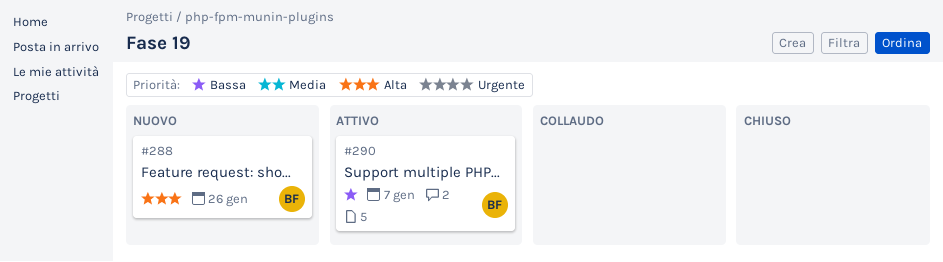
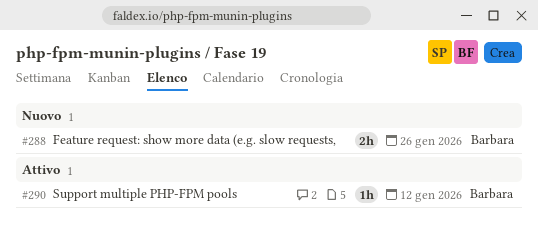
#290, due: Jan 7 -> Jan 12

